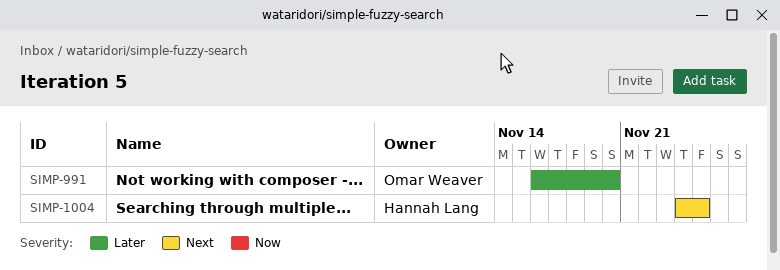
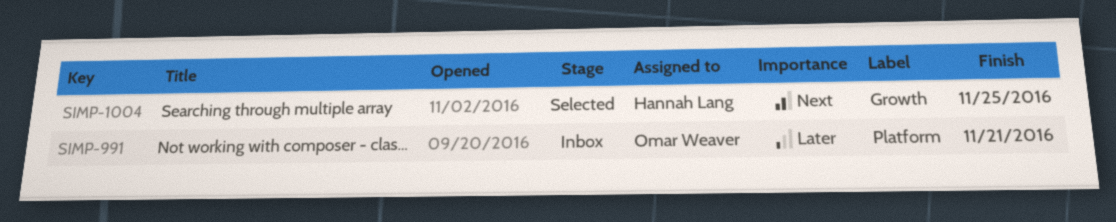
SIMP-991, due: Nov 20 -> Nov 21

